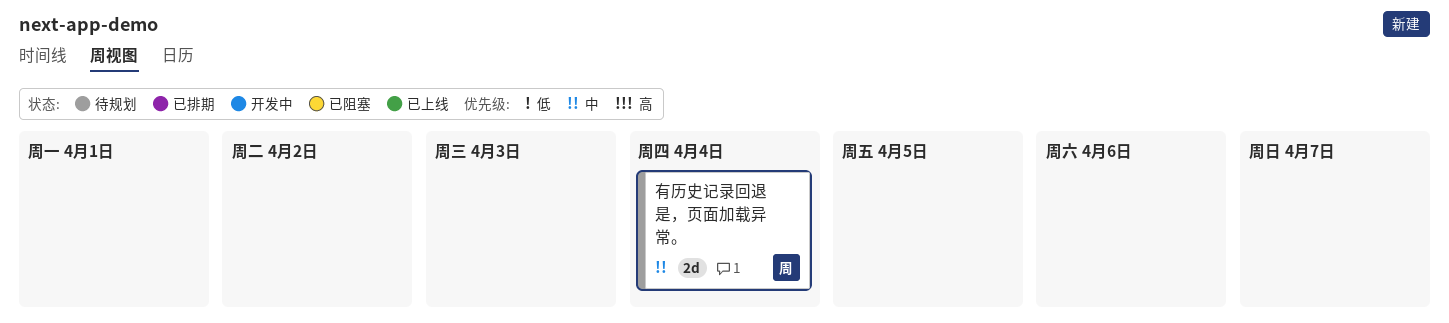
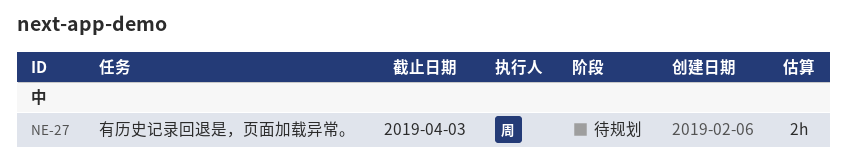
有历史记录回退是，页面加载异常。, estimate: 2d -> 2h
有历史记录回退是，页面加载异常。, due: Apr 4 -> Apr 3

